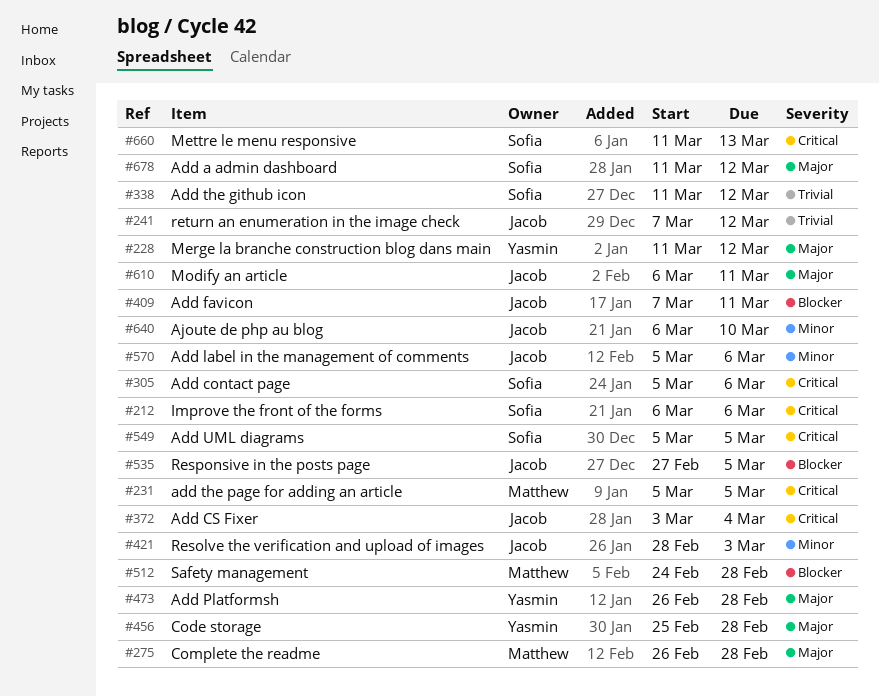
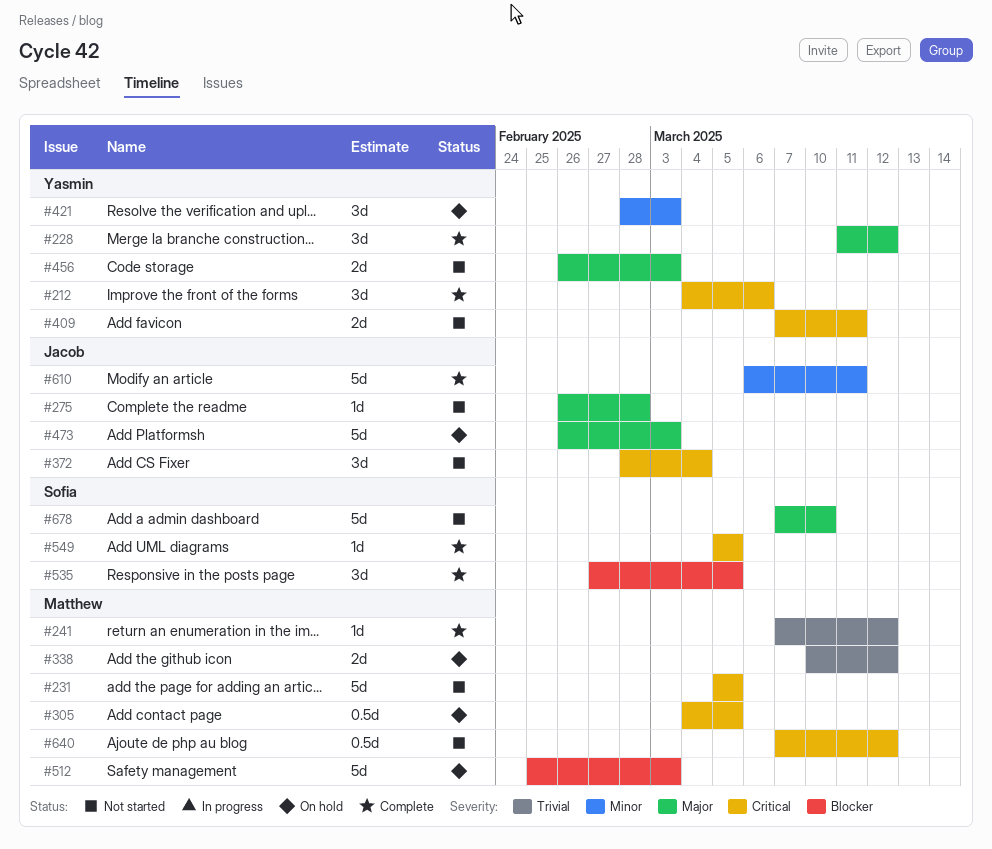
#212, owner: Sofia -> Yasmin
#212, start: Mar 6 -> Mar 4
#241, owner: Jacob -> Matthew
#275, owner: Matthew -> Jacob
#305, owner: Sofia -> Matthew
#305, start: Mar 5 -> Mar 4
#305, due: Mar 6 -> Mar 5
#338, owner: Sofia -> Matthew
#338, start: Mar 11 -> Mar 10
#372, start: Mar 3 -> Feb 28
#409, owner: Jacob -> Yasmin
#409, priority: Blocker -> Critical
#421, owner: Jacob -> Yasmin
#456, start: Feb 25 -> Feb 26
#456, due: Feb 28 -> Mar 3
#473, owner: Yasmin -> Jacob
#473, due: Feb 28 -> Mar 3
#512, start: Feb 24 -> Feb 25
#512, due: Feb 28 -> Mar 3
#535, owner: Jacob -> Sofia
#570: present -> none
#610, priority: Major -> Minor
#640, owner: Jacob -> Matthew
#640, priority: Minor -> Critical
#640, start: Mar 6 -> Mar 7
#640, due: Mar 10 -> Mar 12
#660: present -> none
#678, start: Mar 11 -> Mar 7
#678, due: Mar 12 -> Mar 10

